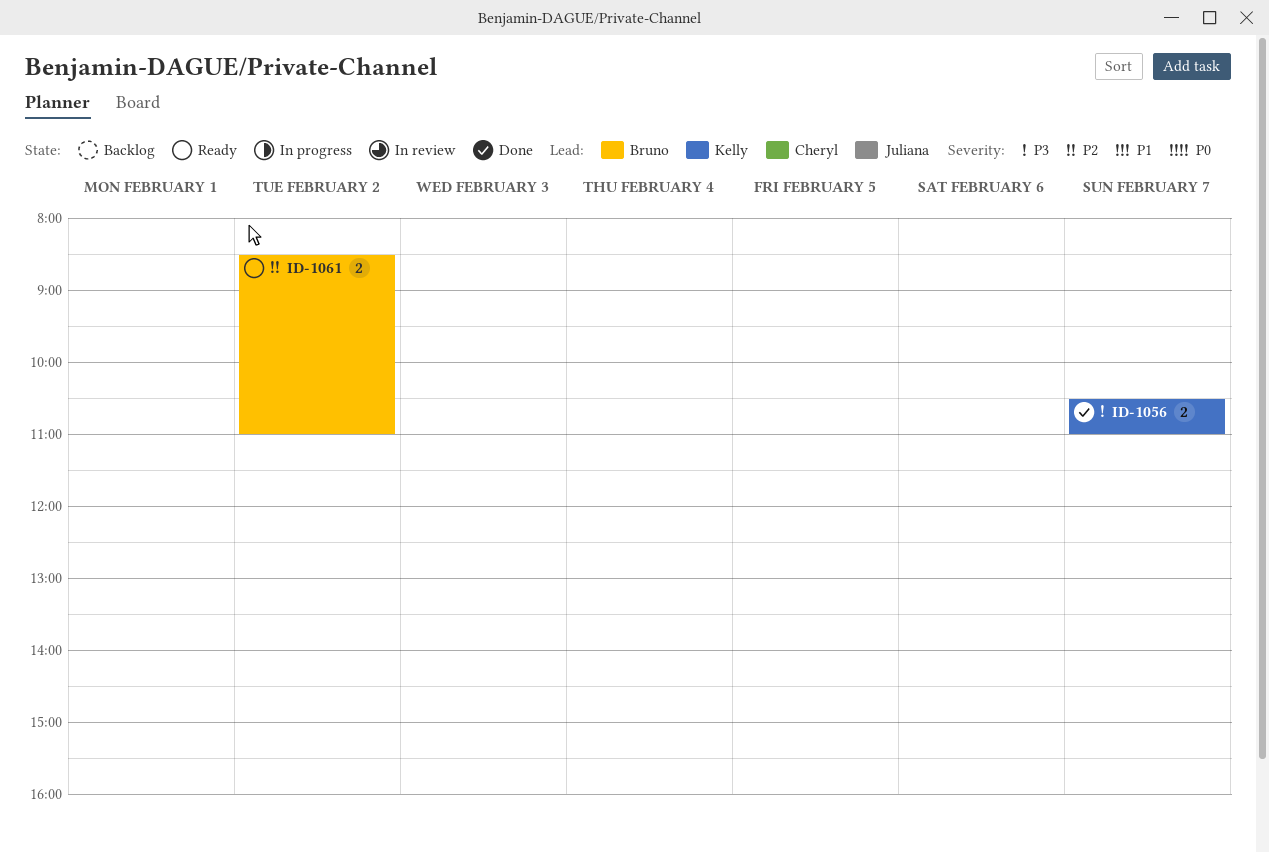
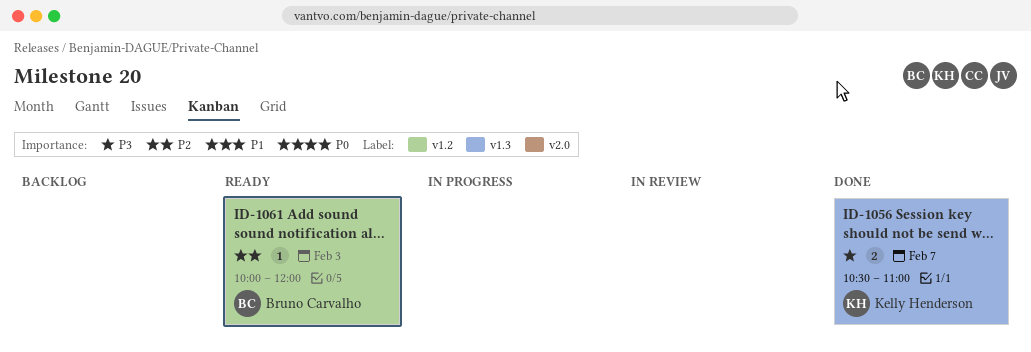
ID-1061, estimate: 2 -> 1
ID-1061, day: Feb 2 -> Feb 3
ID-1061, begins: 08:30 -> 10:00
ID-1061, ends: 11:00 -> 12:00

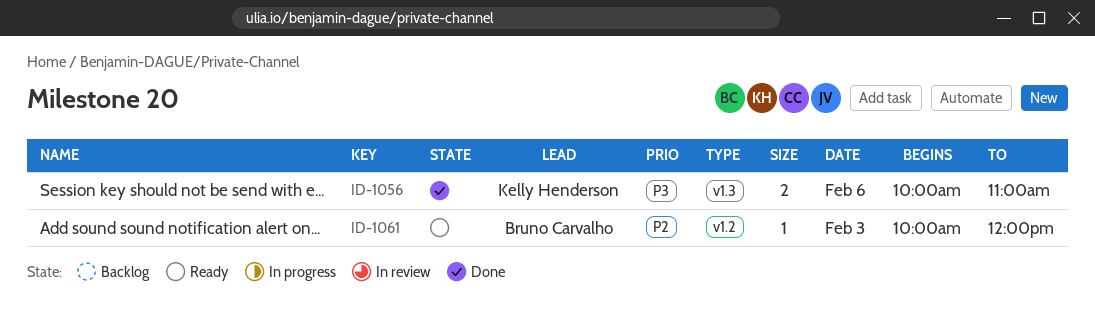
ID-1056, day: Feb 7 -> Feb 6
ID-1056, begins: 10:30 -> 10:00

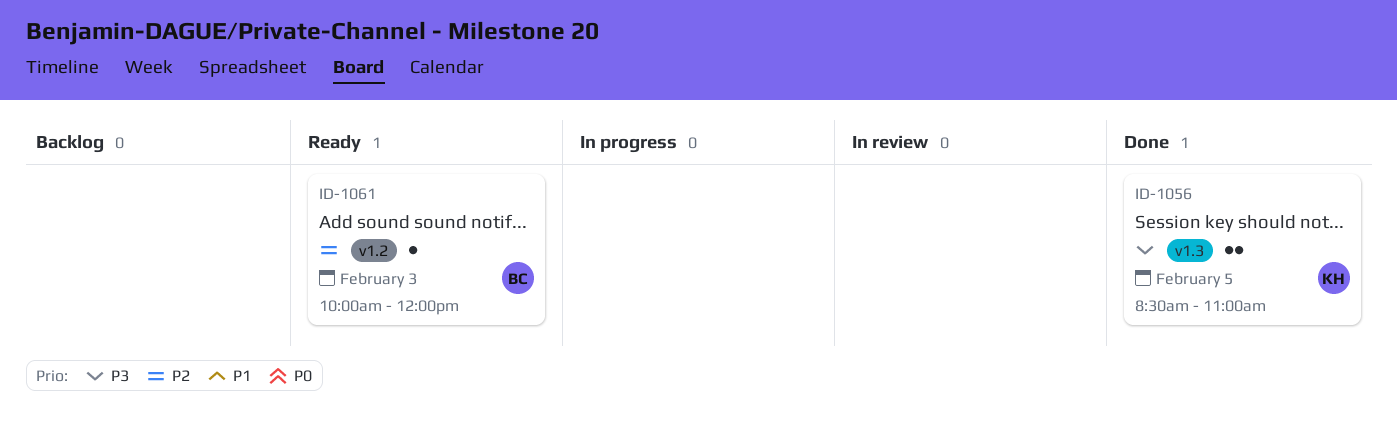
ID-1056, day: Feb 6 -> Feb 5
ID-1056, begins: 10:00 -> 08:30

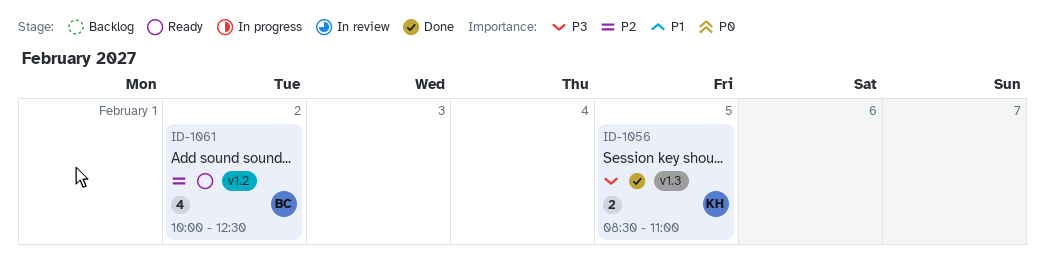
ID-1061, estimate: 1 -> 4
ID-1061, day: Feb 3 -> Feb 2
ID-1061, ends: 12:00 -> 12:30

